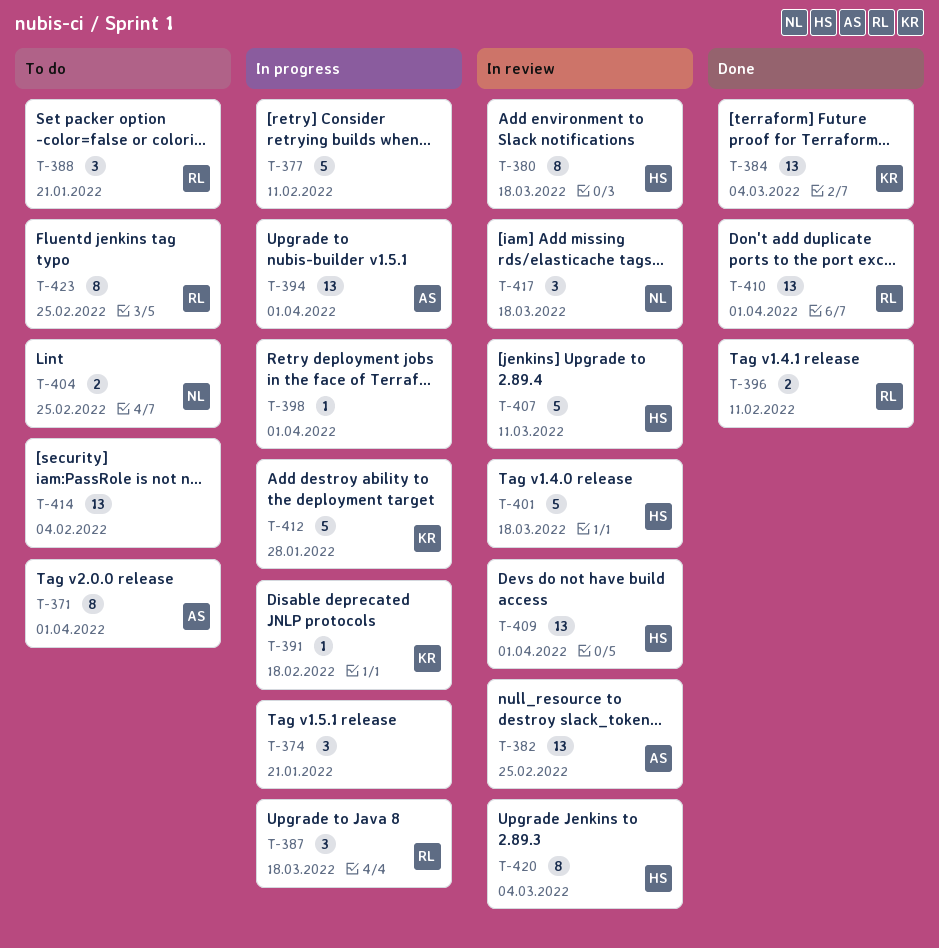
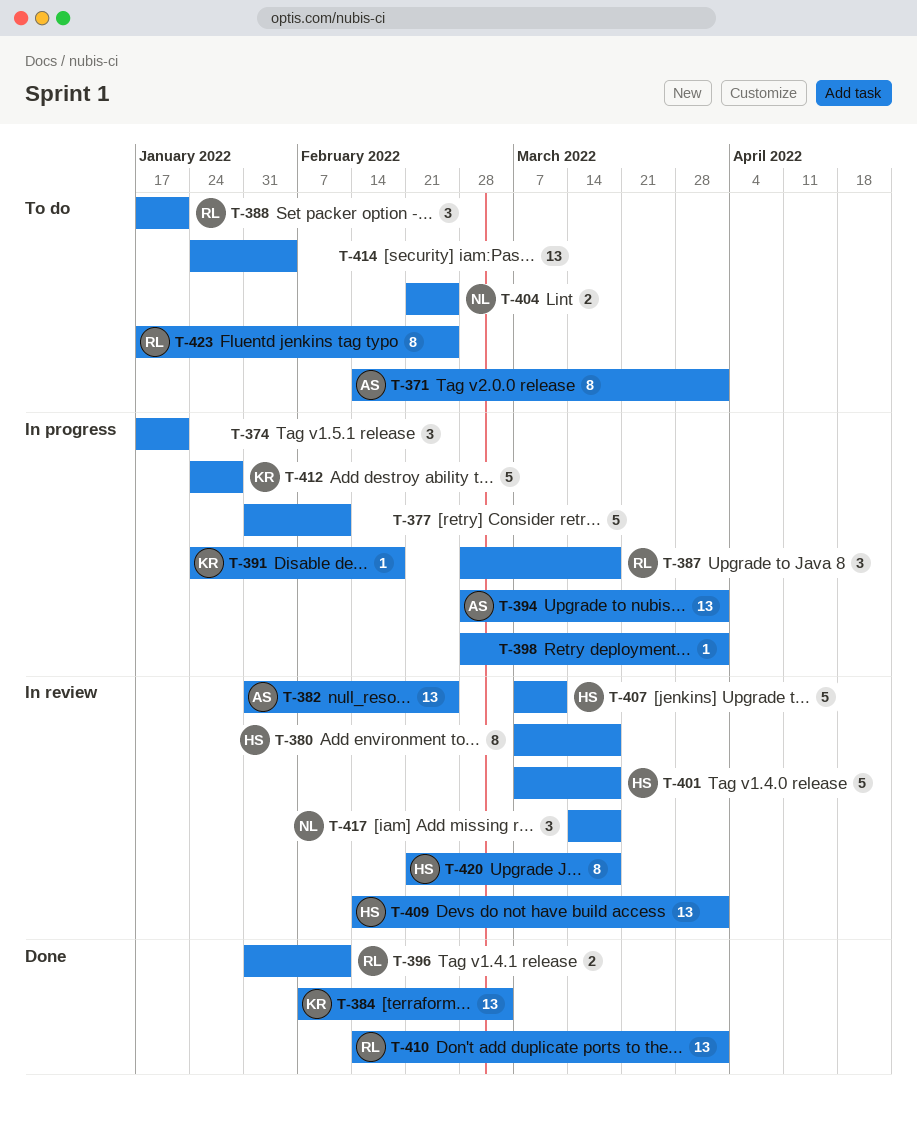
T-420, due: Mar 4 -> Mar 18

